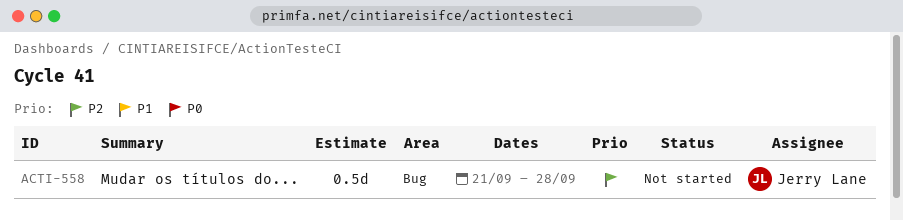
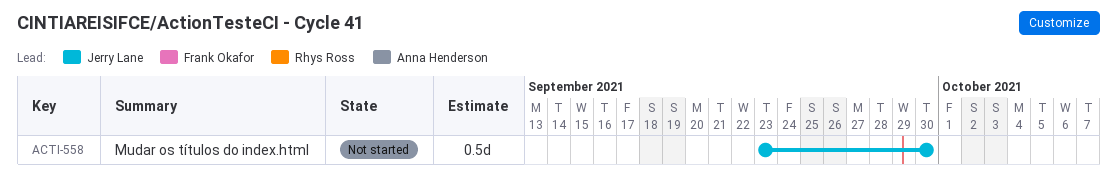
ACTI-558, start: Sep 21 -> Sep 23
ACTI-558, due: Sep 28 -> Sep 30

